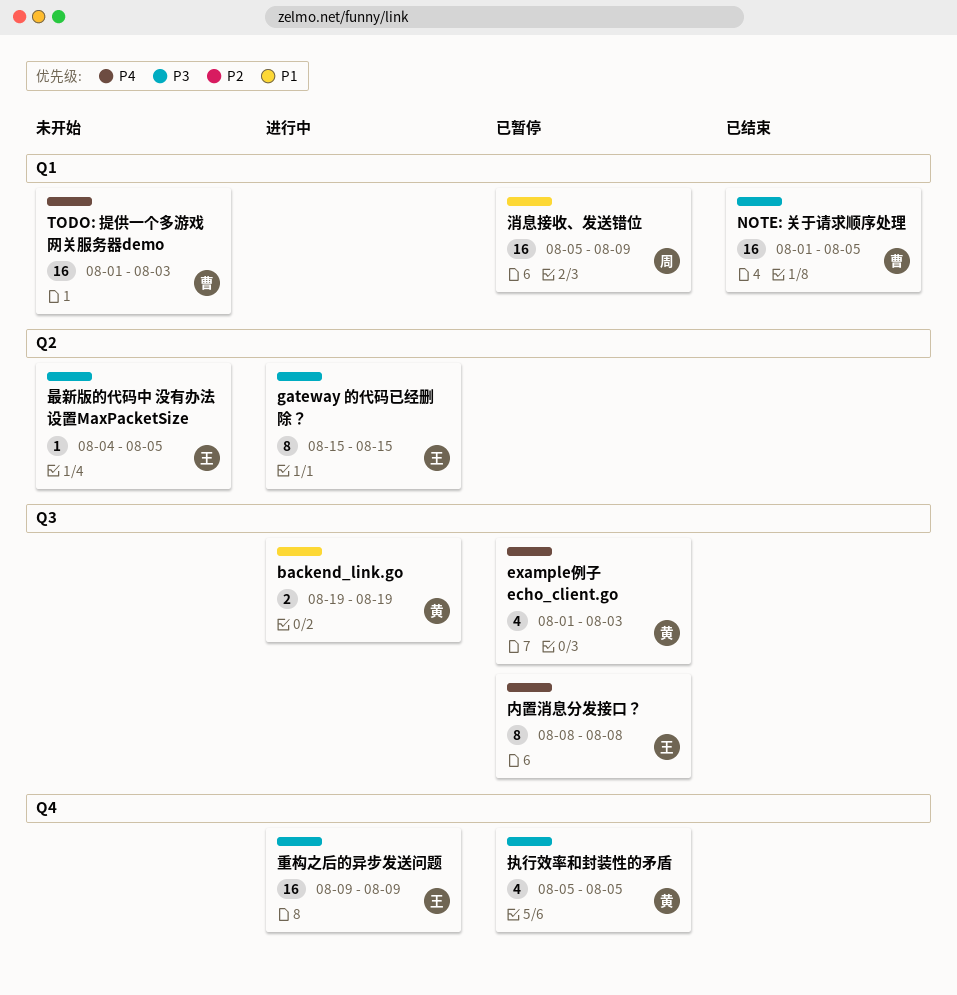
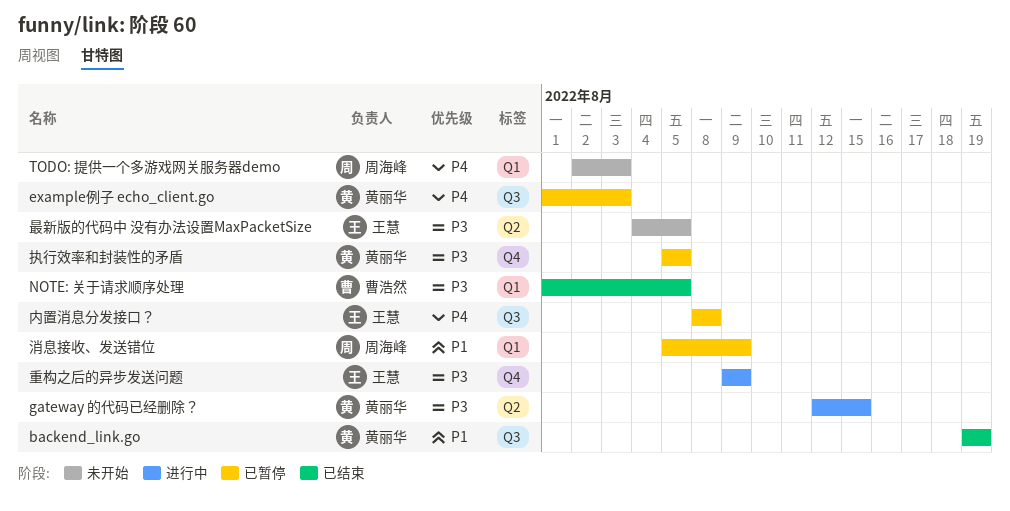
backend_link.go, status: 进行中 -> 已结束
gateway 的代码已经删除？, owner: 王慧 -> 黄丽华
gateway 的代码已经删除？, start: Aug 15 -> Aug 12
TODO: 提供一个多游戏网关服务器demo, owner: 曹浩然 -> 周海峰
TODO: 提供一个多游戏网关服务器demo, start: Aug 1 -> Aug 2

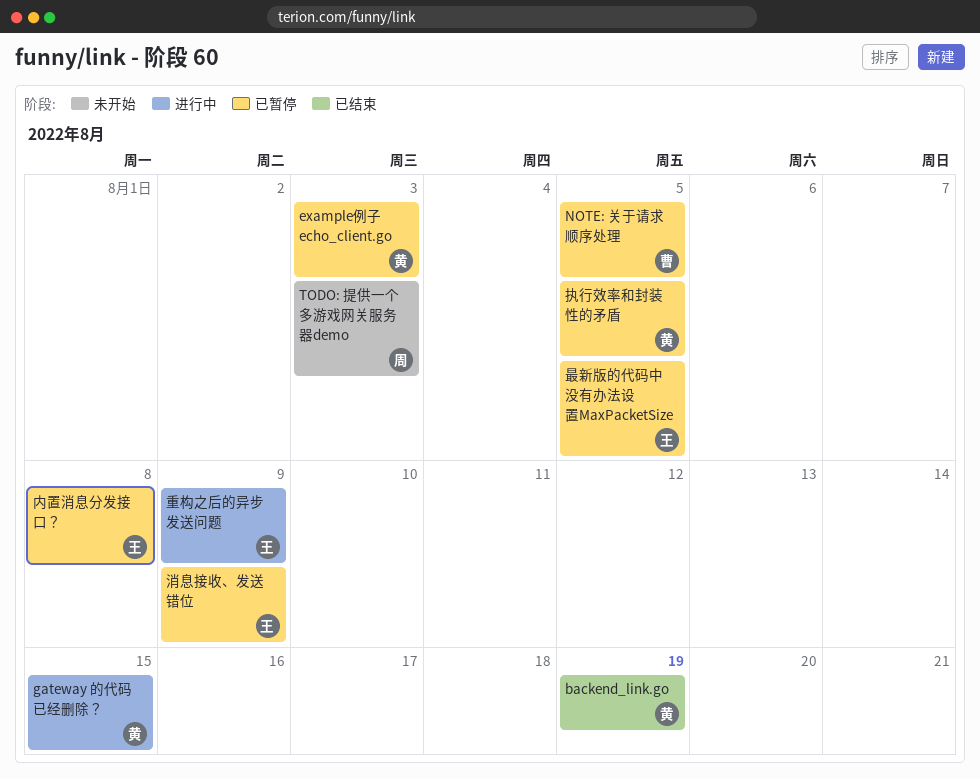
NOTE: 关于请求顺序处理, status: 已结束 -> 已暂停
最新版的代码中 没有办法设置MaxPacketSize, status: 未开始 -> 已暂停
消息接收、发送错位, owner: 周海峰 -> 王慧

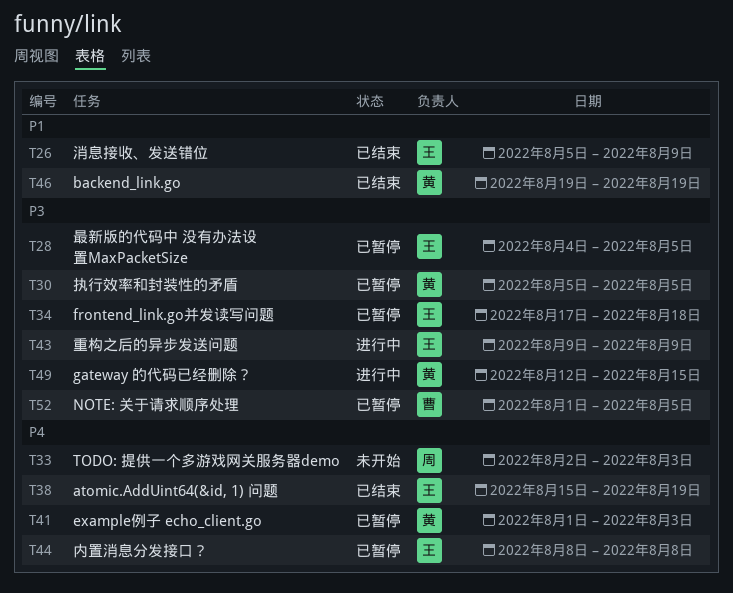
atomic.AddUint64(&id, 1) 问题: none -> present
frontend_link.go并发读写问题: none -> present
消息接收、发送错位, status: 已暂停 -> 已结束

